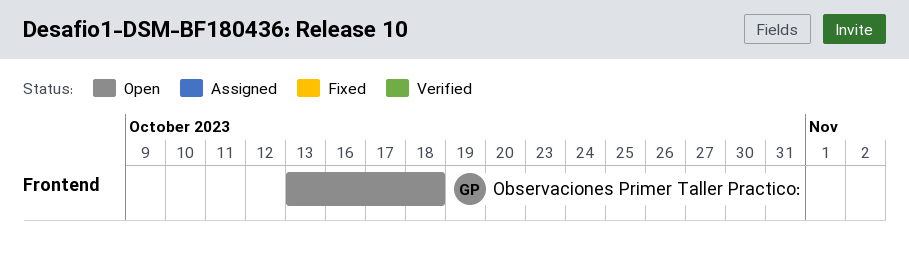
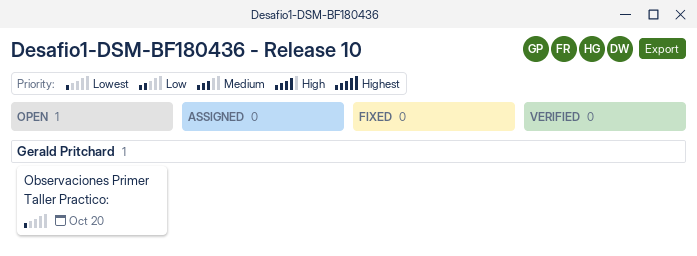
Observaciones Primer Taller Practico:, due: Oct 18 -> Oct 20

